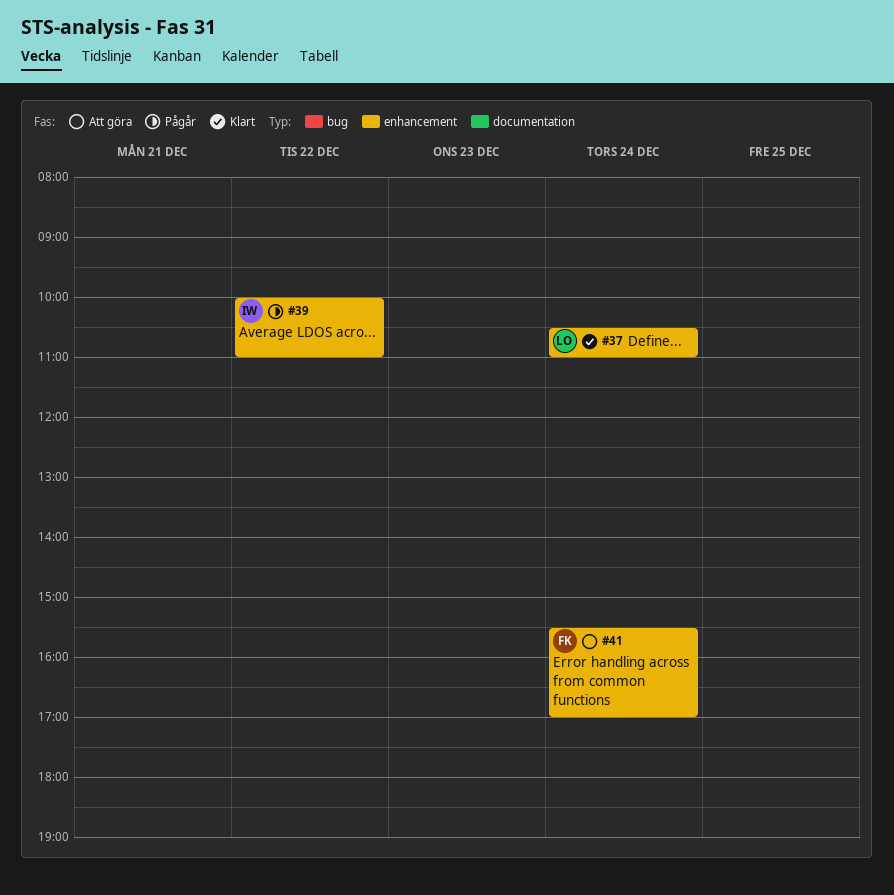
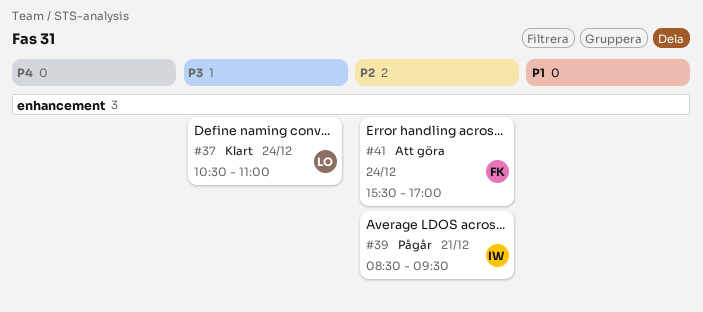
#39, day: Dec 22 -> Dec 21
#39, begins: 10:00 -> 08:30
#39, ends: 11:00 -> 09:30

